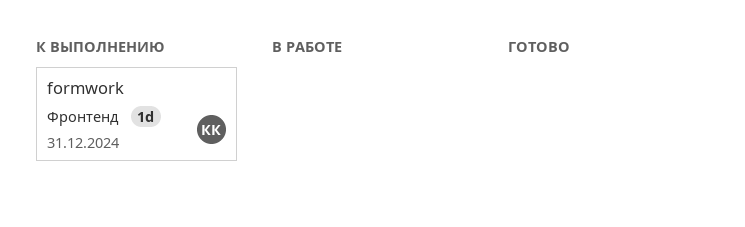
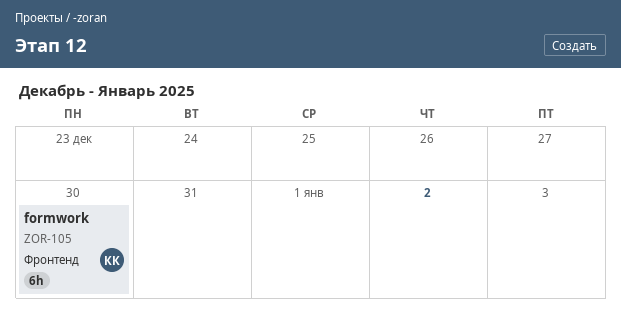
formwork, estimate: 1d -> 6h
formwork, due: Dec 31 -> Dec 30

